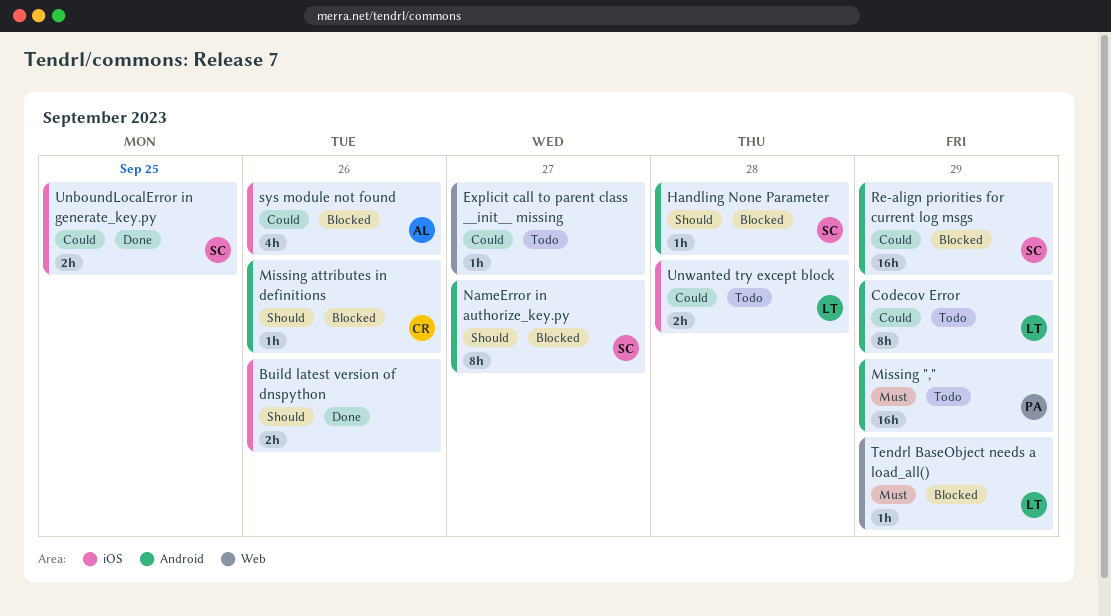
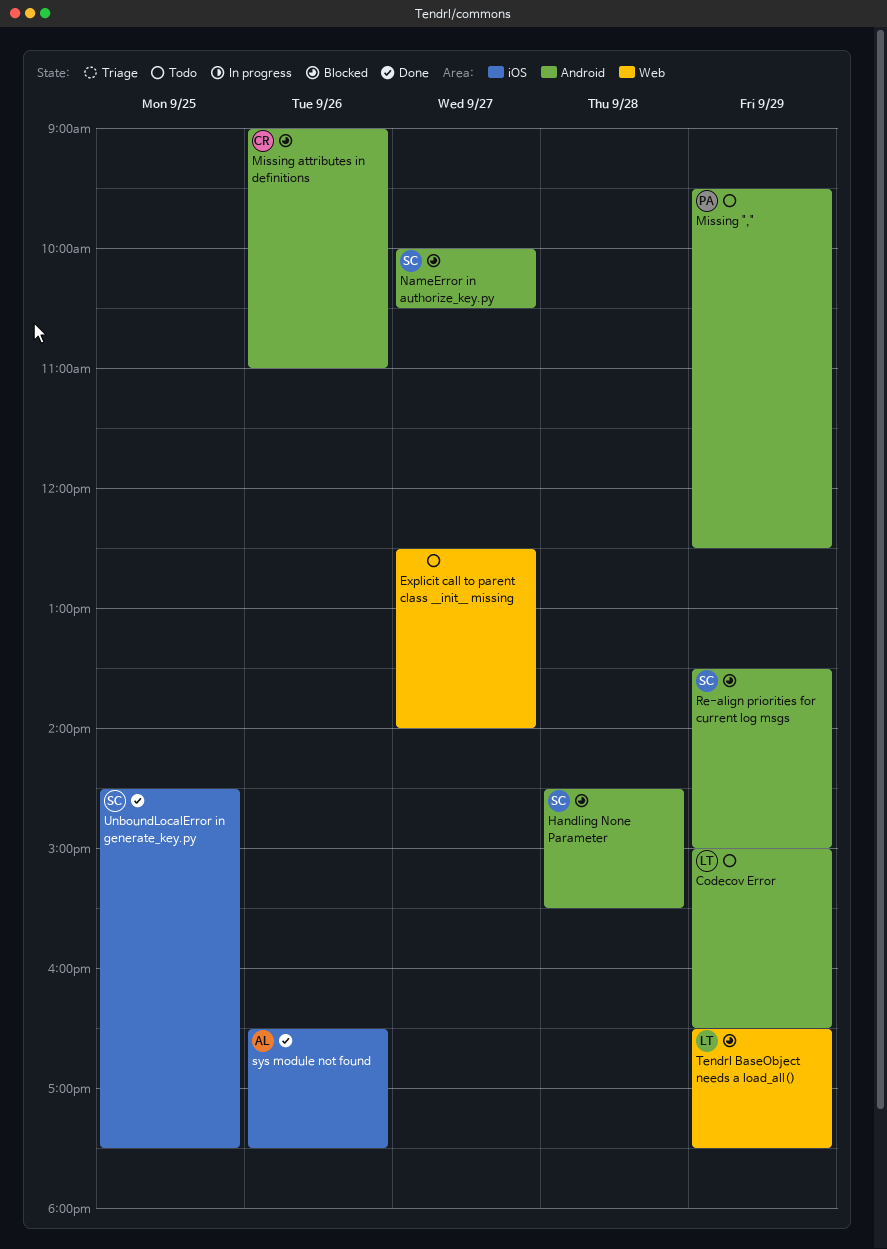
Build latest version of dnspython: present -> none
sys module not found, status: Blocked -> Done
Unwanted try except block: present -> none

